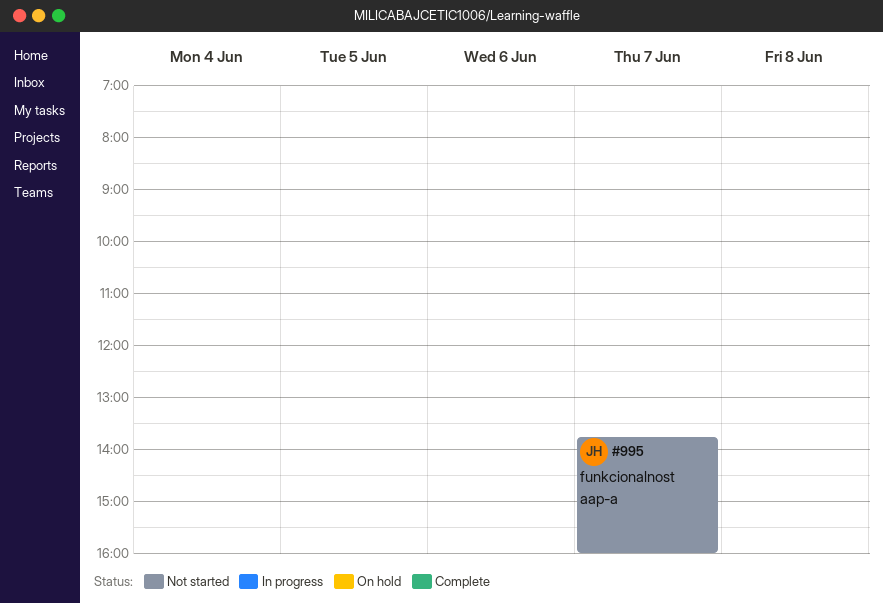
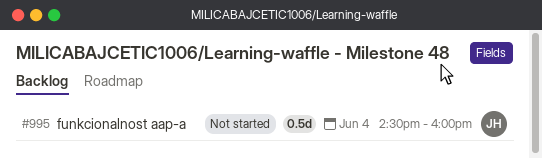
#995, day: Jun 7 -> Jun 4
#995, begins: 13:45 -> 14:30

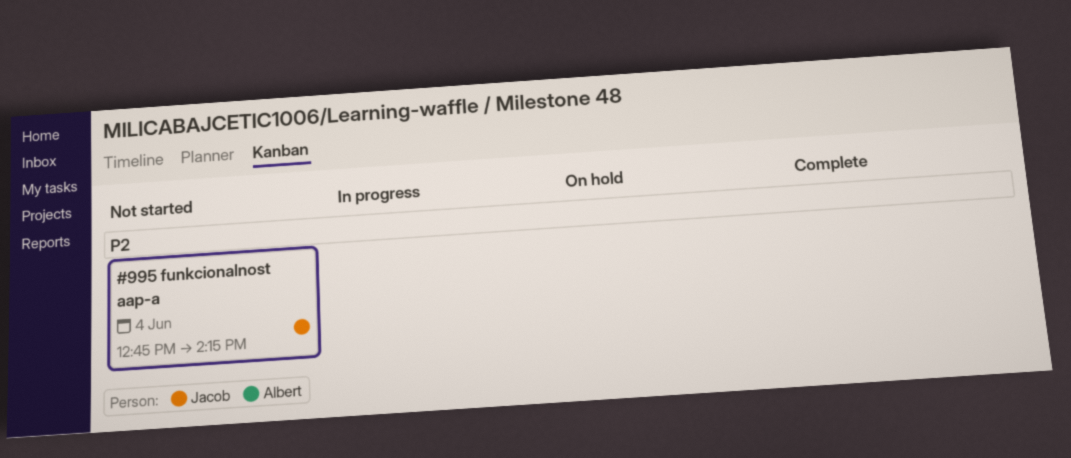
#995, begins: 14:30 -> 12:45
#995, ends: 16:00 -> 14:15

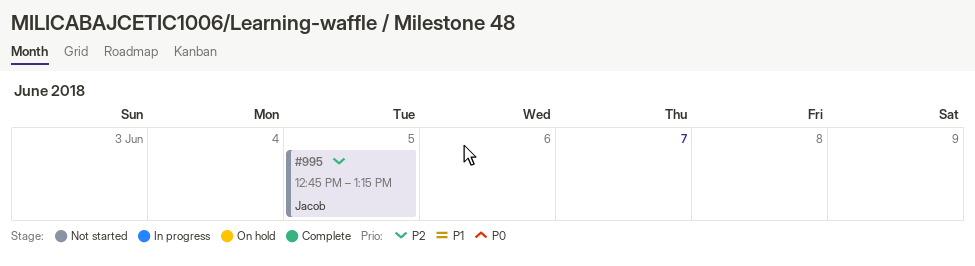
#995, day: Jun 4 -> Jun 5
#995, ends: 14:15 -> 13:15

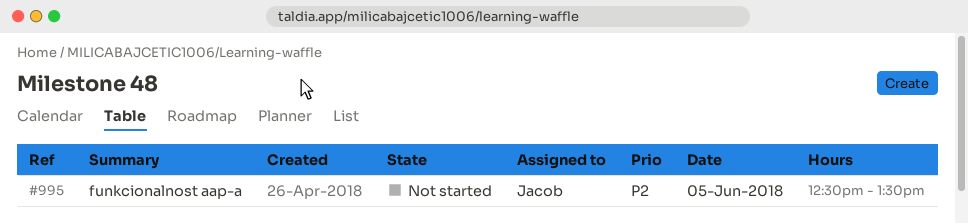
#995, begins: 12:45 -> 12:30
#995, ends: 13:15 -> 13:30

